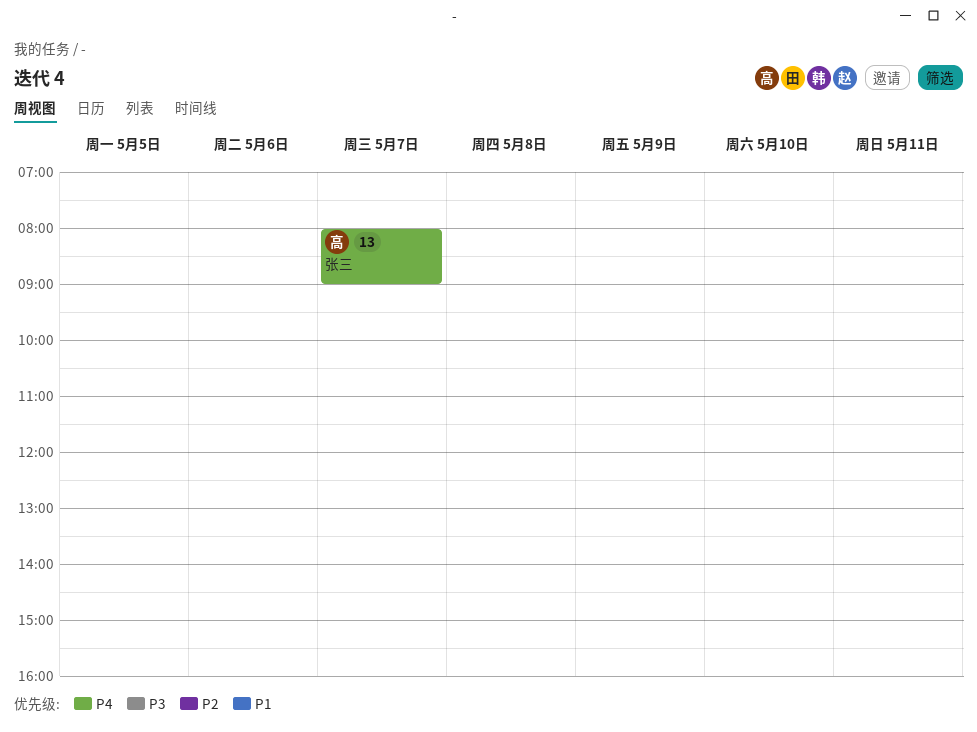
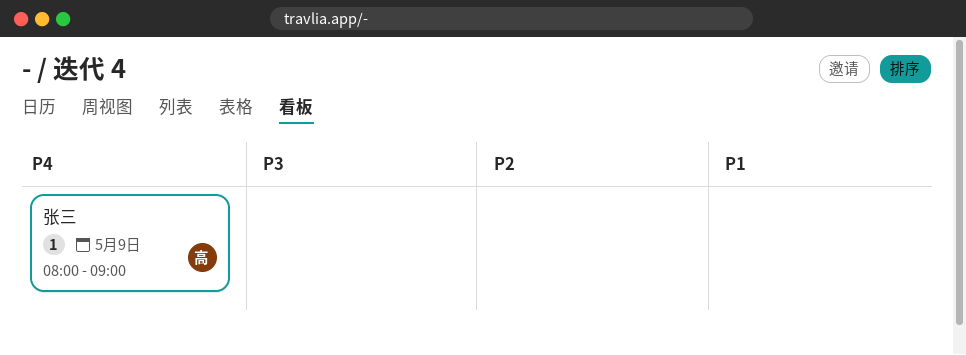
张三, estimate: 13 -> 1
张三, day: May 7 -> May 9

